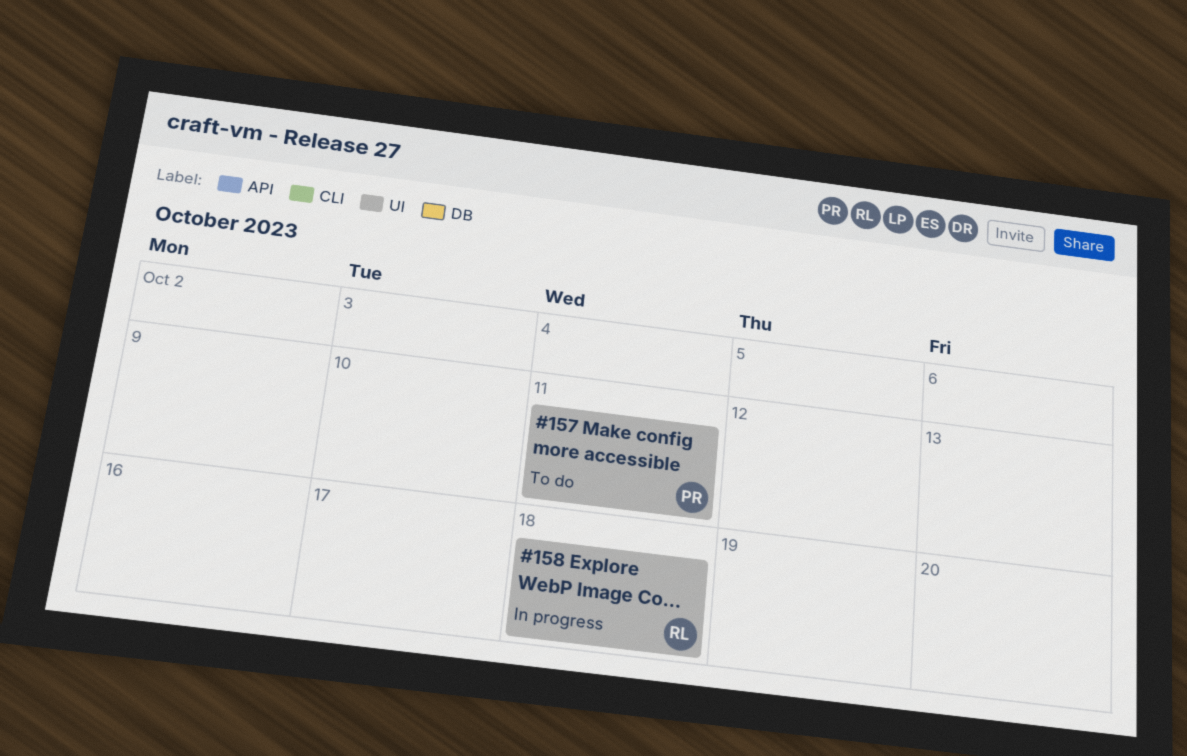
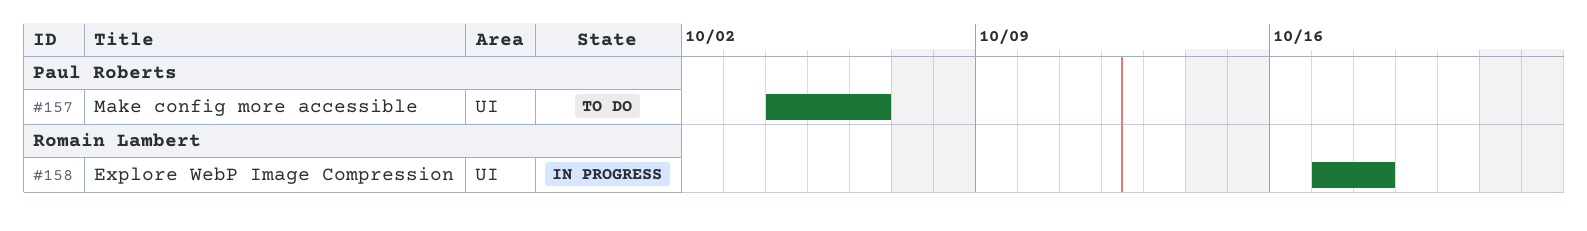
#157, due: Oct 11 -> Oct 6

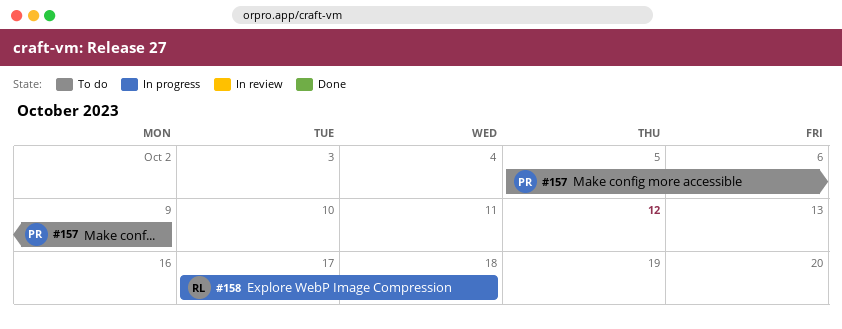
#157, start: Oct 4 -> Oct 5
#157, due: Oct 6 -> Oct 9

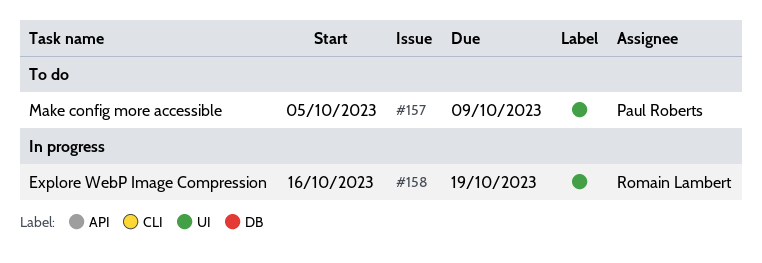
#158, start: Oct 17 -> Oct 16
#158, due: Oct 18 -> Oct 19

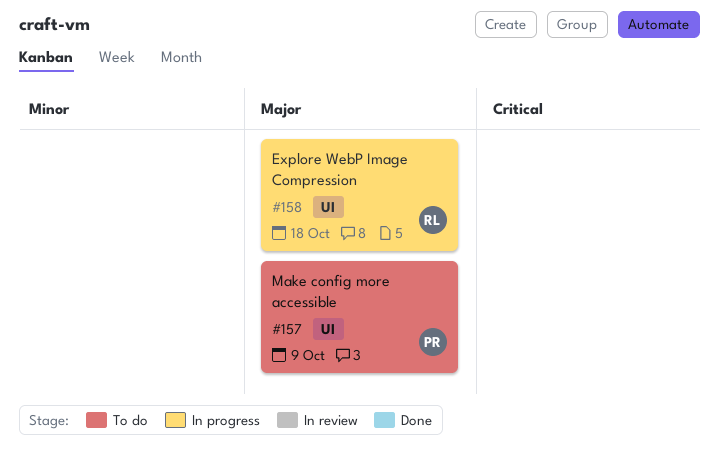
#158, due: Oct 19 -> Oct 18

